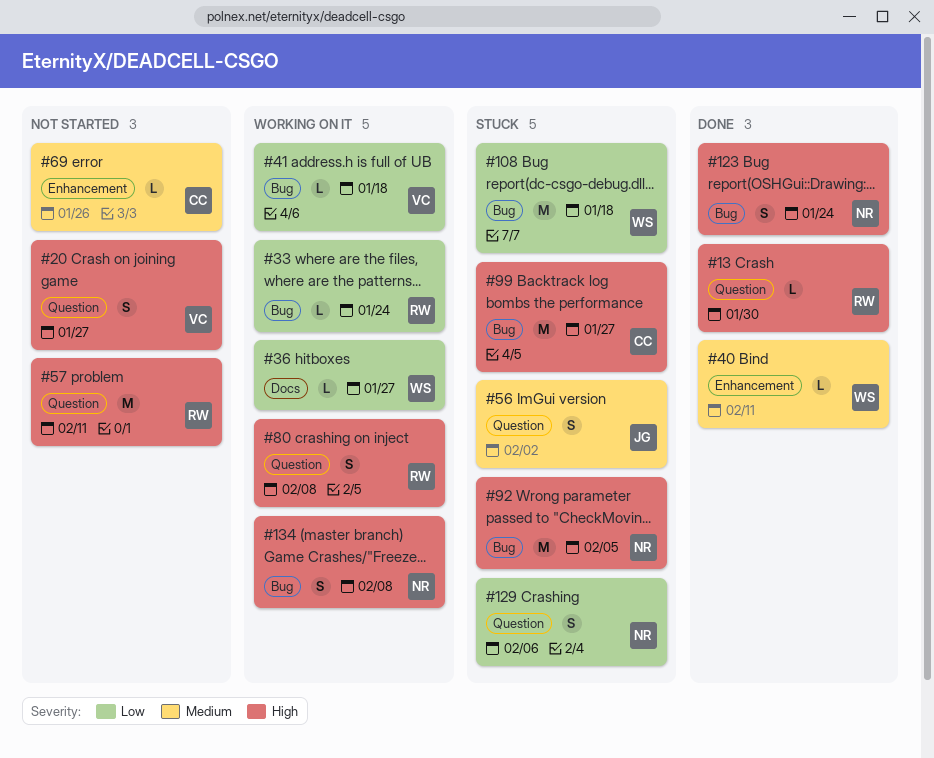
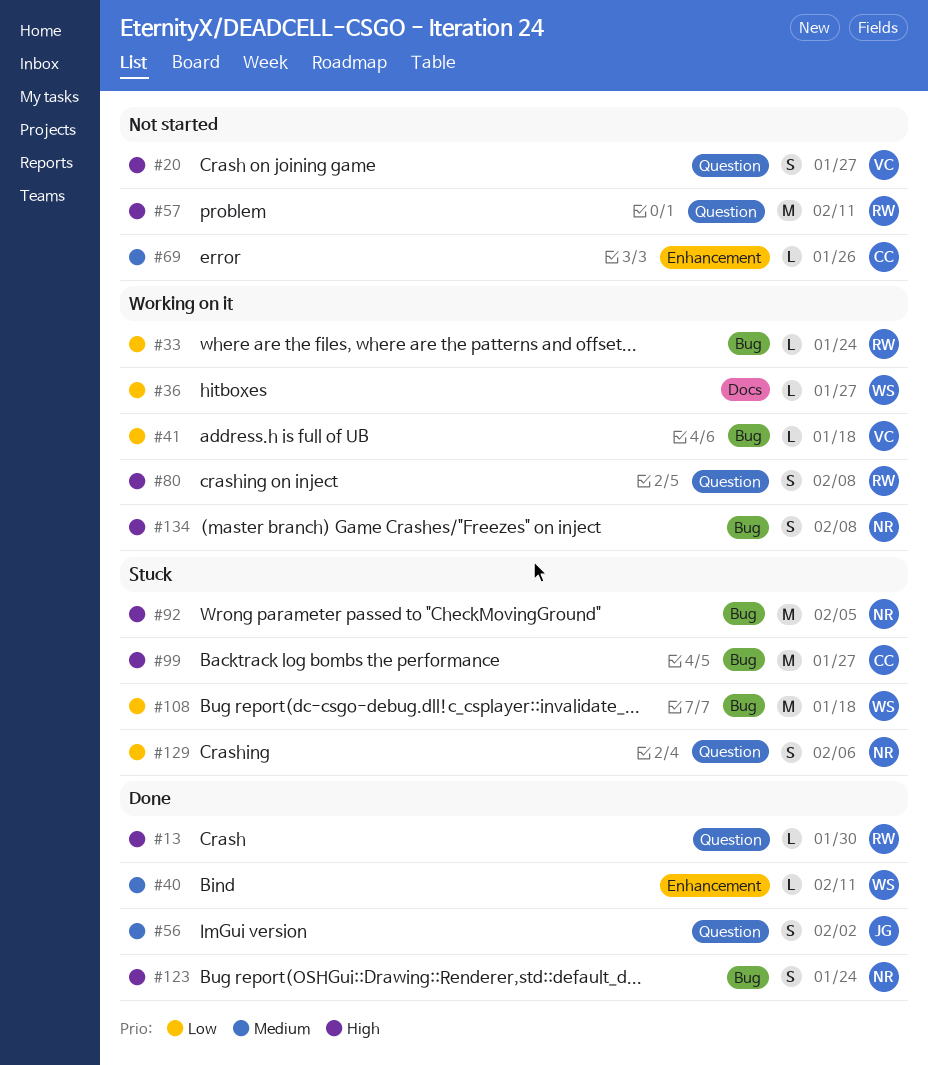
#56, status: Stuck -> Done

